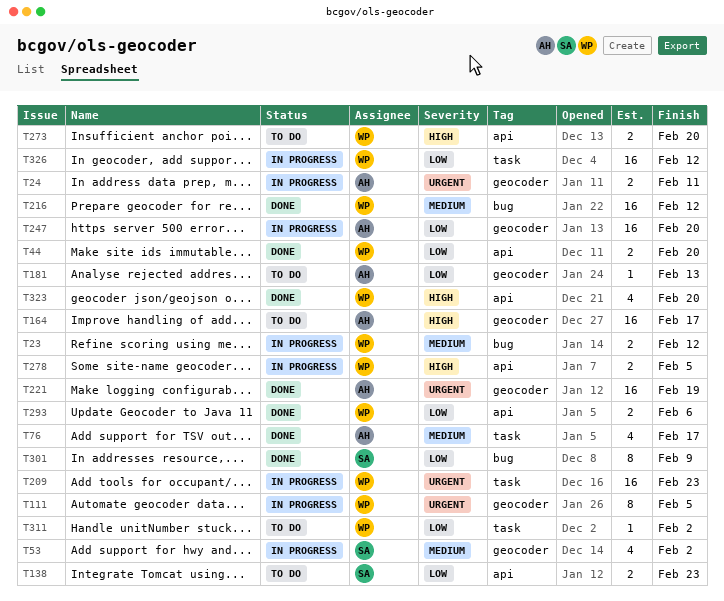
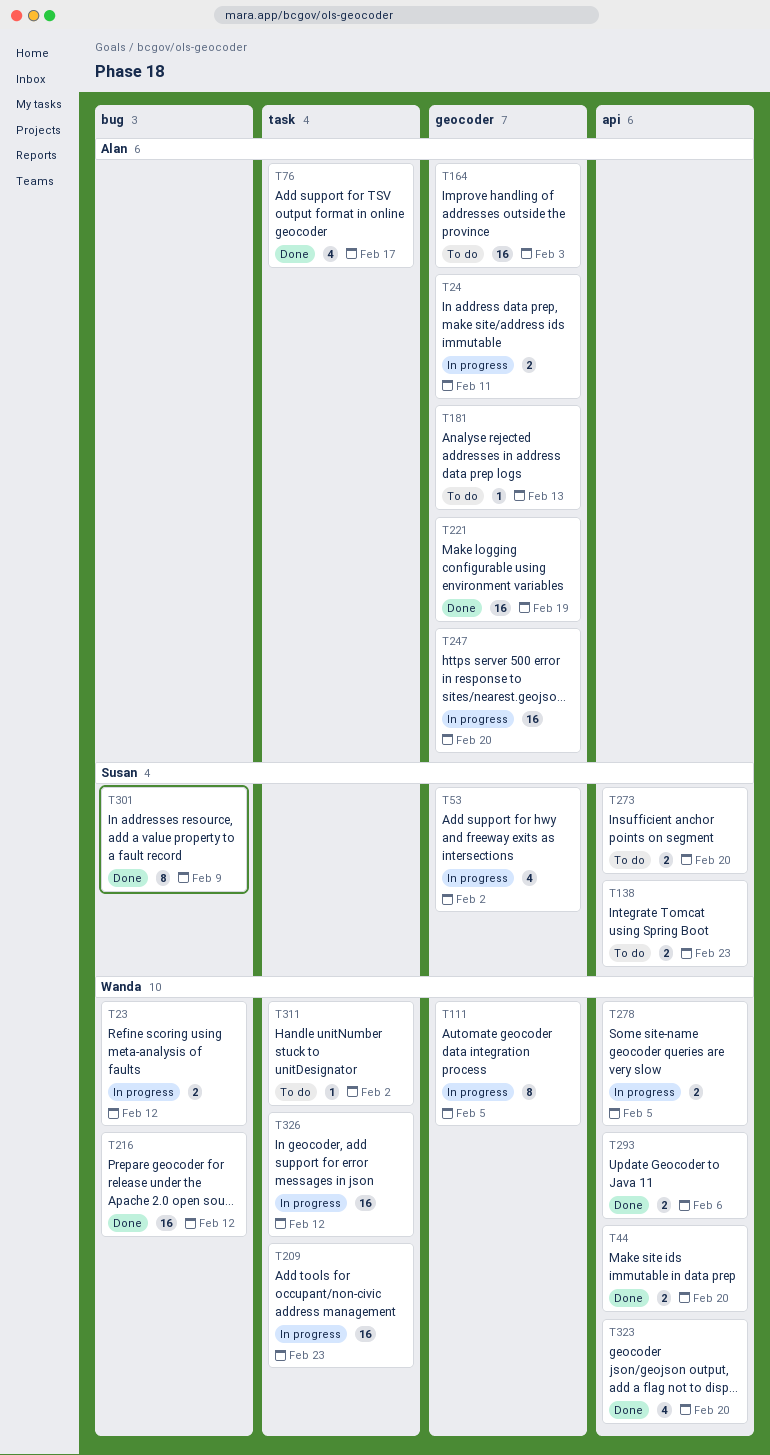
T164, due: Feb 17 -> Feb 3
T273, owner: Wanda -> Susan

